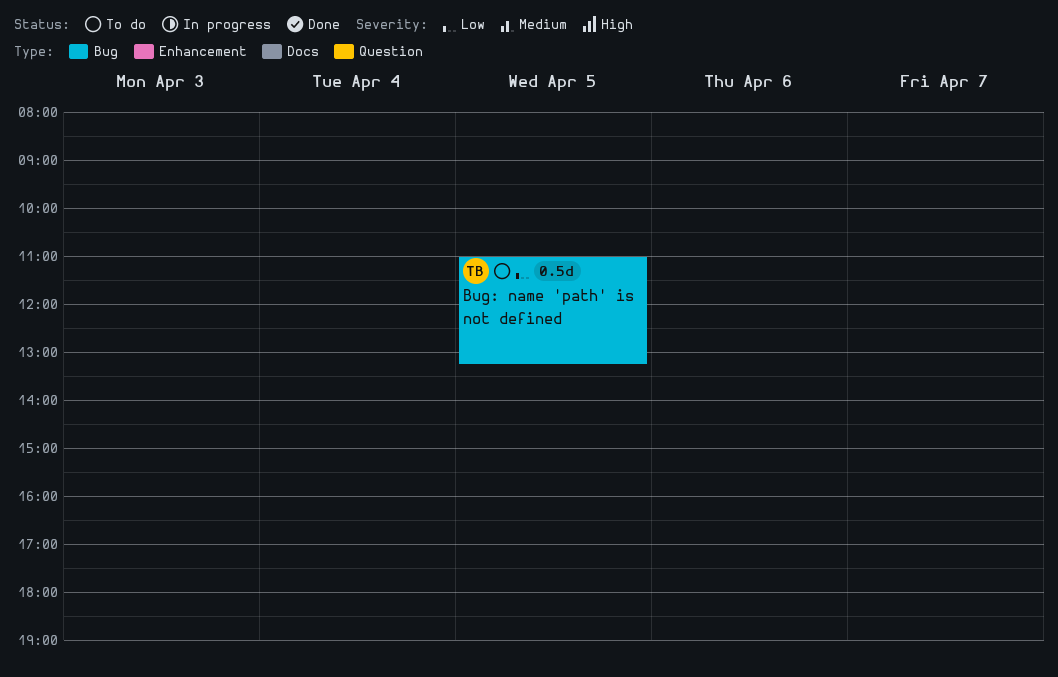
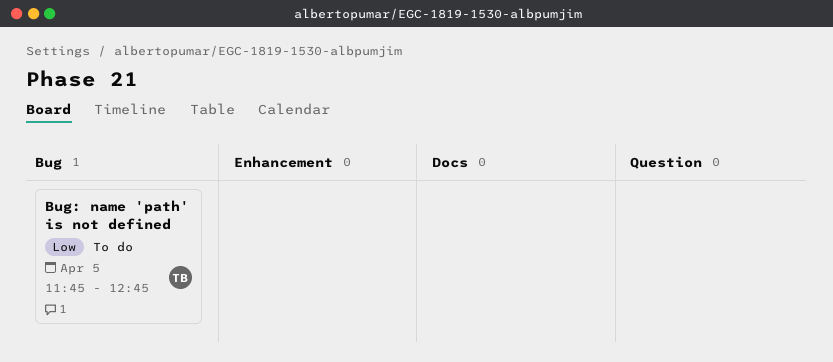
Bug: name 'path' is not defined, begins: 11:00 -> 11:45
Bug: name 'path' is not defined, ends: 13:15 -> 12:45

